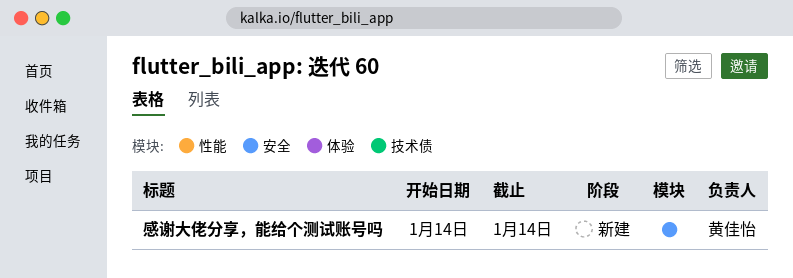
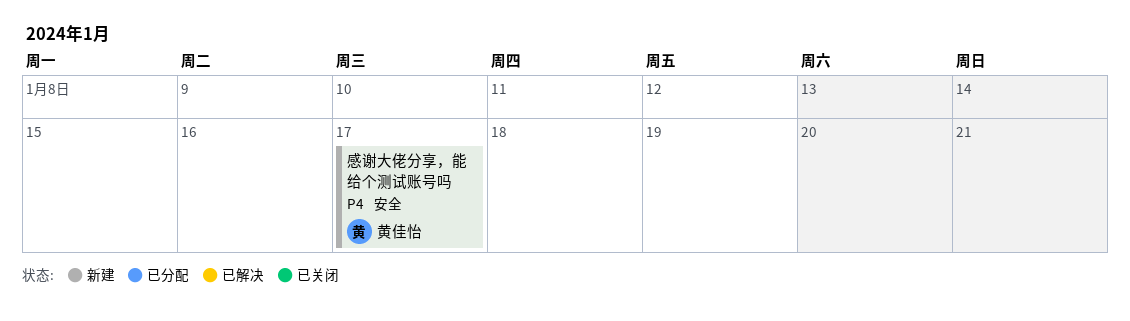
感谢大佬分享，能给个测试账号吗, due: Jan 14 -> Jan 17

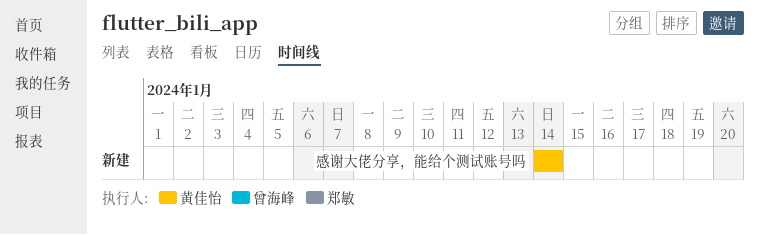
感谢大佬分享，能给个测试账号吗, due: Jan 17 -> Jan 14

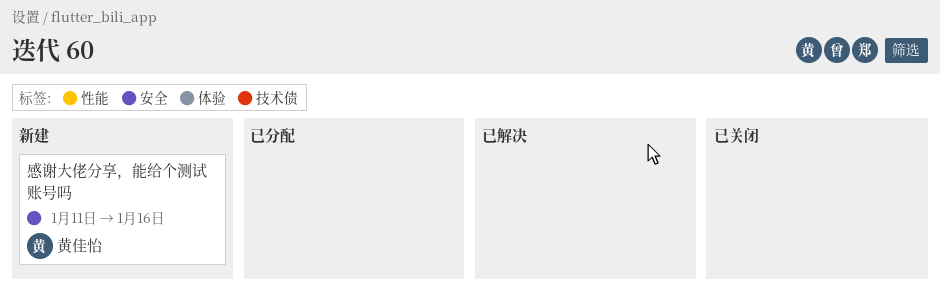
感谢大佬分享，能给个测试账号吗, start: Jan 14 -> Jan 11
感谢大佬分享，能给个测试账号吗, due: Jan 14 -> Jan 16

